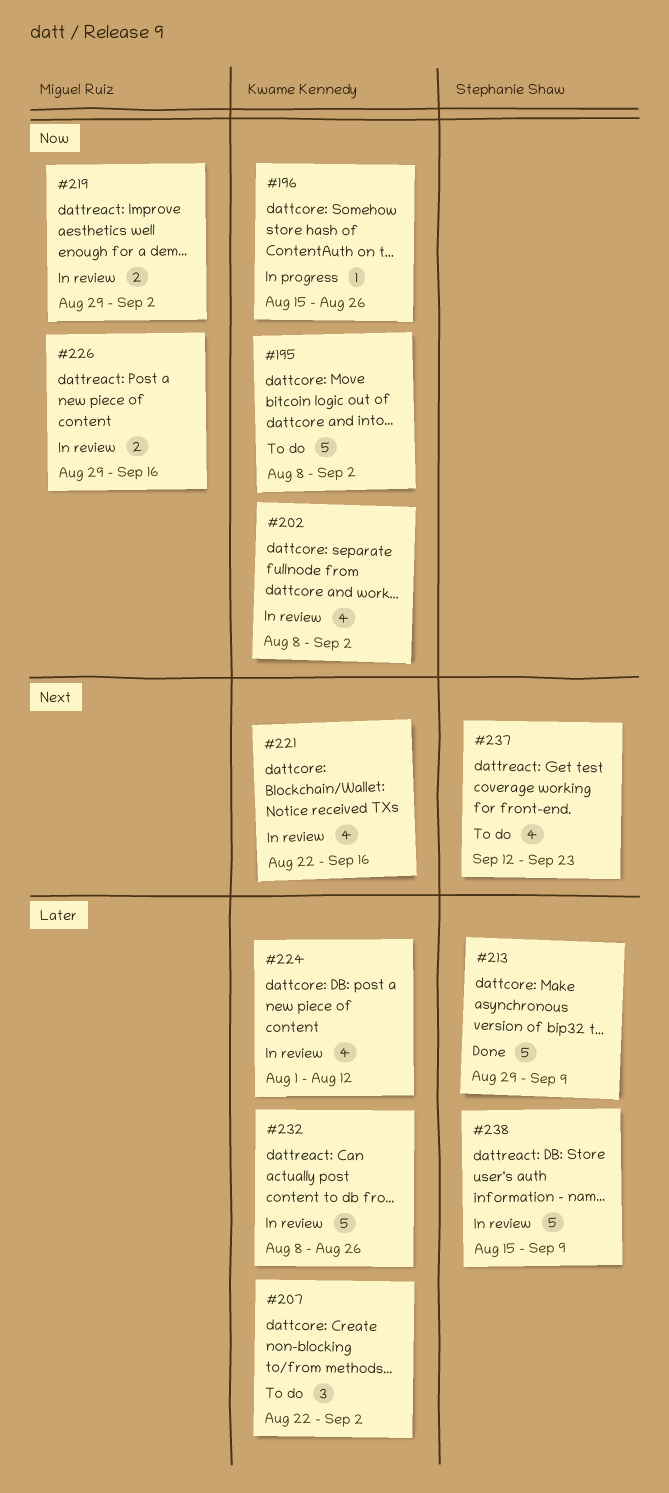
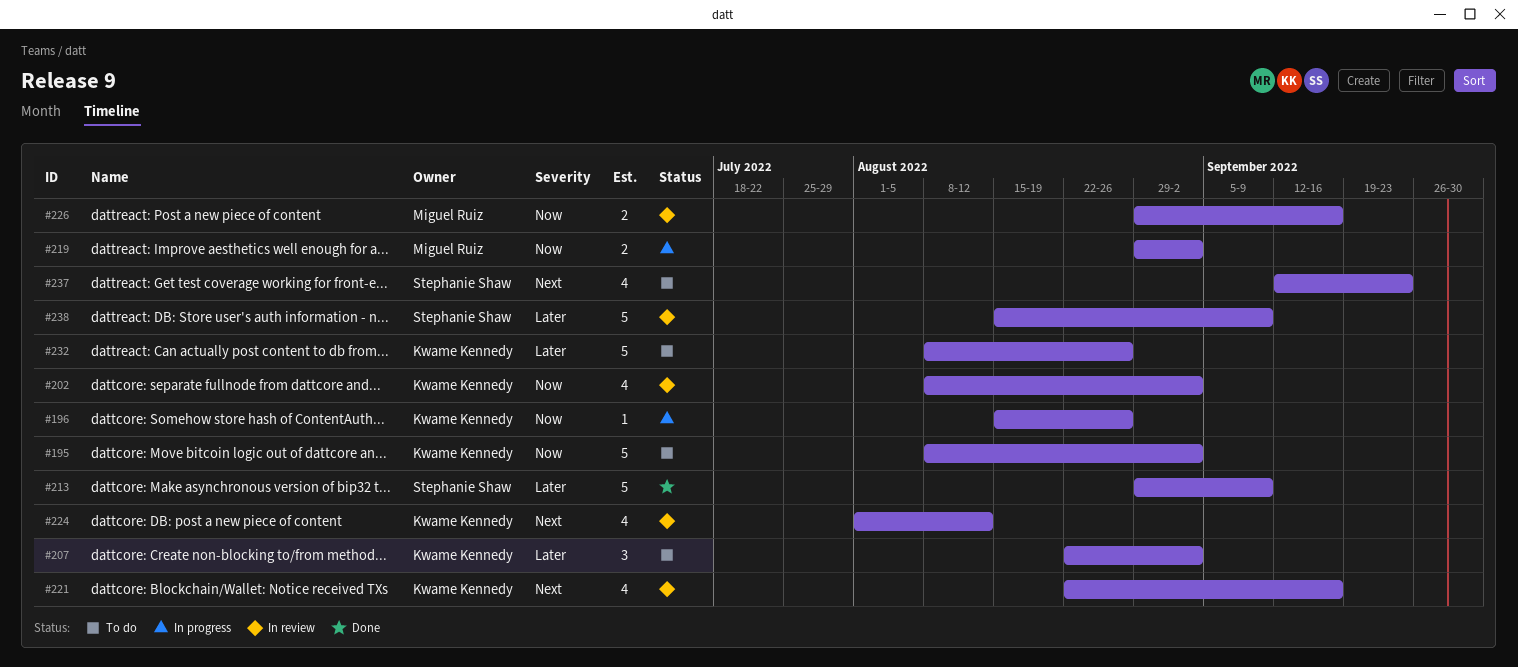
#219, status: In review -> In progress
#224, priority: Later -> Next
#232, status: In review -> To do

